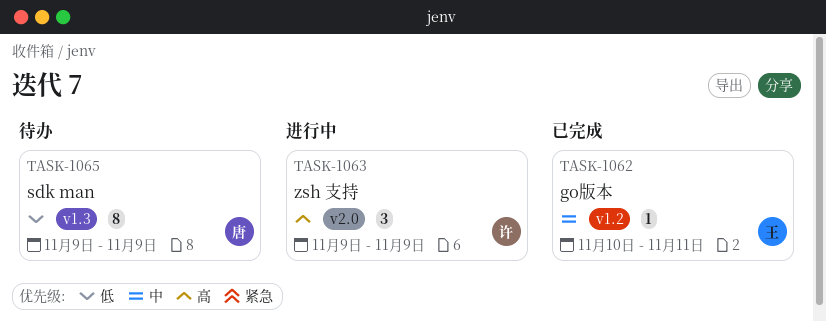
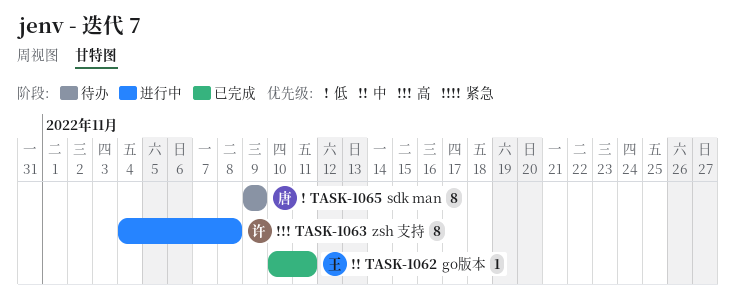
TASK-1063, estimate: 3 -> 8
TASK-1063, start: Nov 9 -> Nov 4
TASK-1063, due: Nov 9 -> Nov 8

